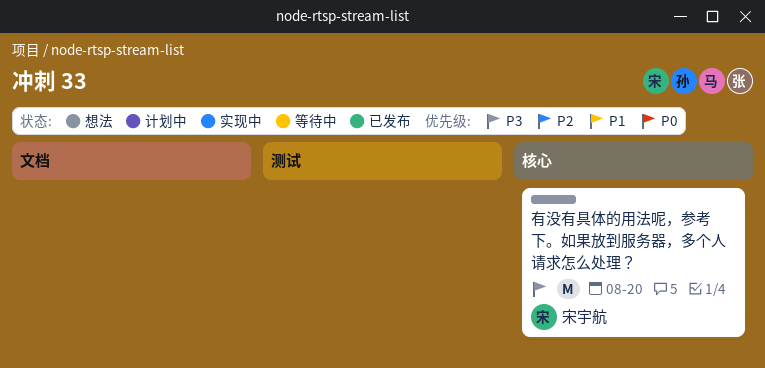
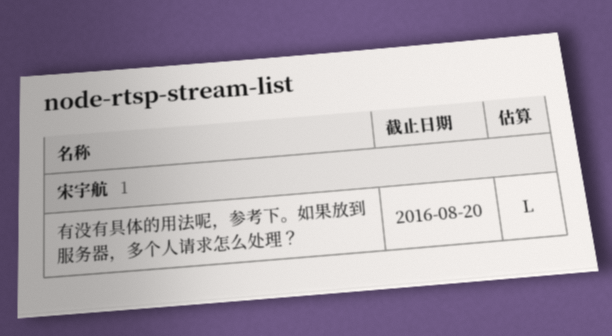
有没有具体的用法呢，参考下。如果放到服务器，多个人请求怎么处理？, estimate: M -> L

